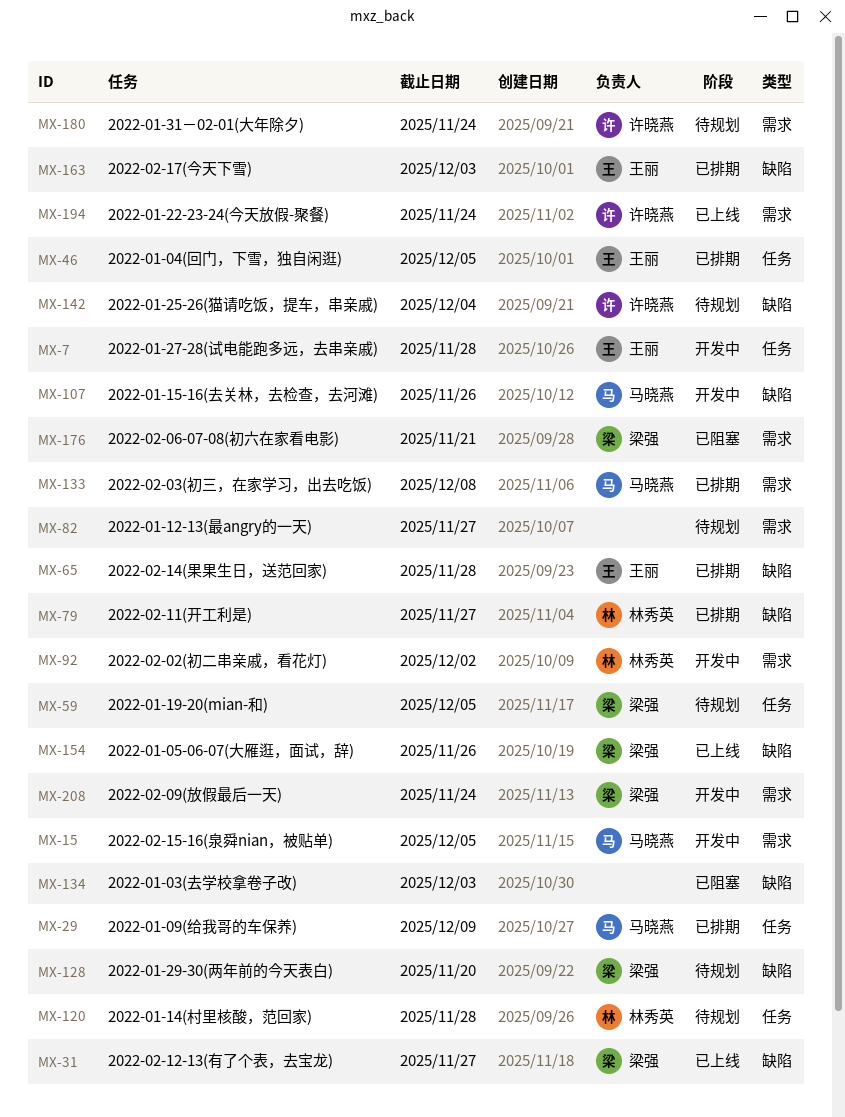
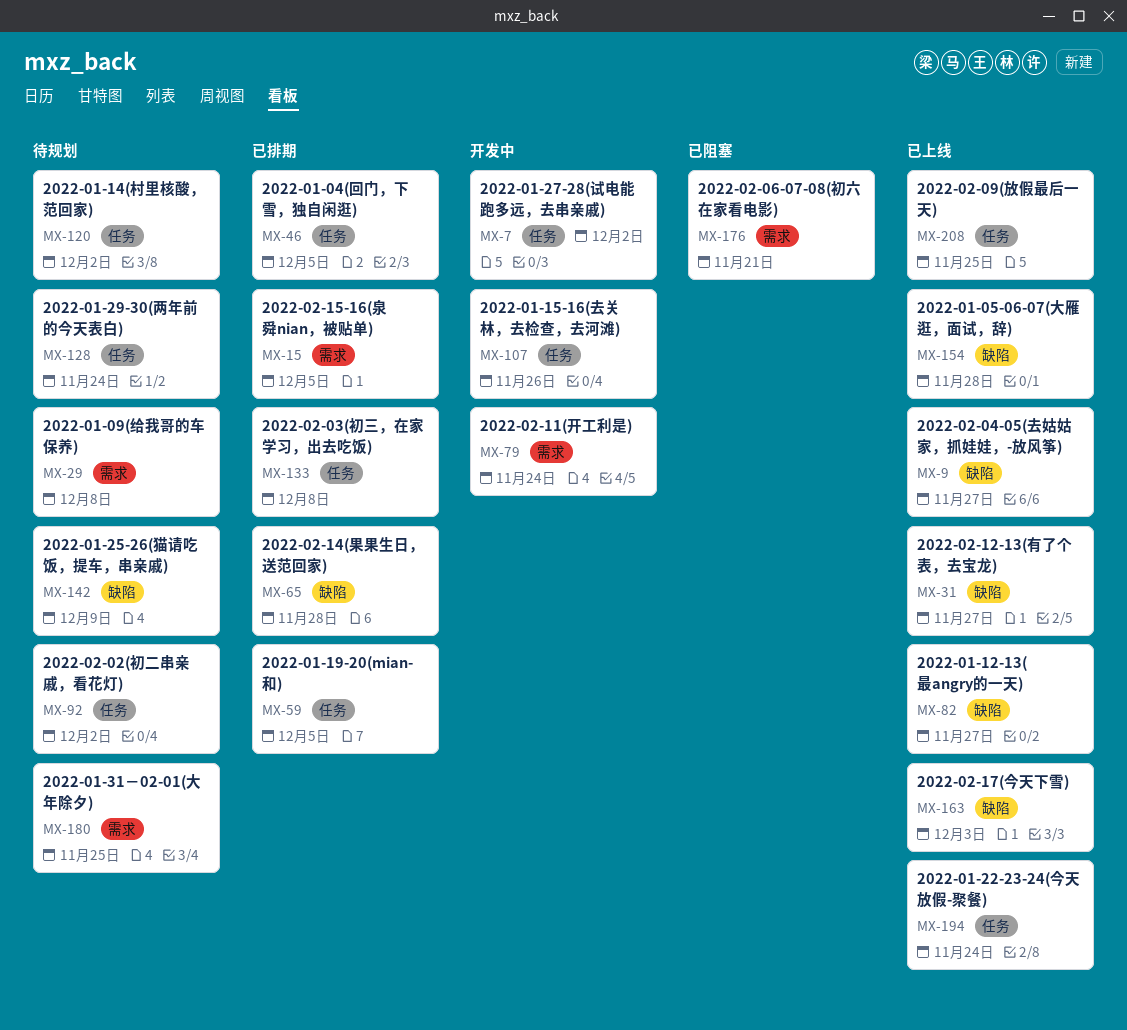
MX-7, due: Nov 28 -> Dec 2
MX-9: none -> present
MX-15, status: 开发中 -> 已排期
MX-29, status: 已排期 -> 待规划
MX-29, label: 任务 -> 需求
MX-29, due: Dec 9 -> Dec 8
MX-59, status: 待规划 -> 已排期
MX-79, status: 已排期 -> 开发中
MX-79, label: 缺陷 -> 需求
MX-79, due: Nov 27 -> Nov 24
MX-82, status: 待规划 -> 已上线
MX-82, label: 需求 -> 缺陷
MX-92, status: 开发中 -> 待规划
MX-92, label: 需求 -> 任务
MX-107, label: 缺陷 -> 任务
MX-120, due: Nov 28 -> Dec 2
MX-128, label: 缺陷 -> 任务
MX-128, due: Nov 20 -> Nov 24
MX-133, label: 需求 -> 任务
MX-134: present -> none
MX-142, due: Dec 4 -> Dec 9
MX-154, due: Nov 26 -> Nov 28
MX-163, status: 已排期 -> 已上线
MX-180, due: Nov 24 -> Nov 25
MX-194, label: 需求 -> 任务
MX-208, status: 开发中 -> 已上线
MX-208, label: 需求 -> 任务
MX-208, due: Nov 24 -> Nov 25

